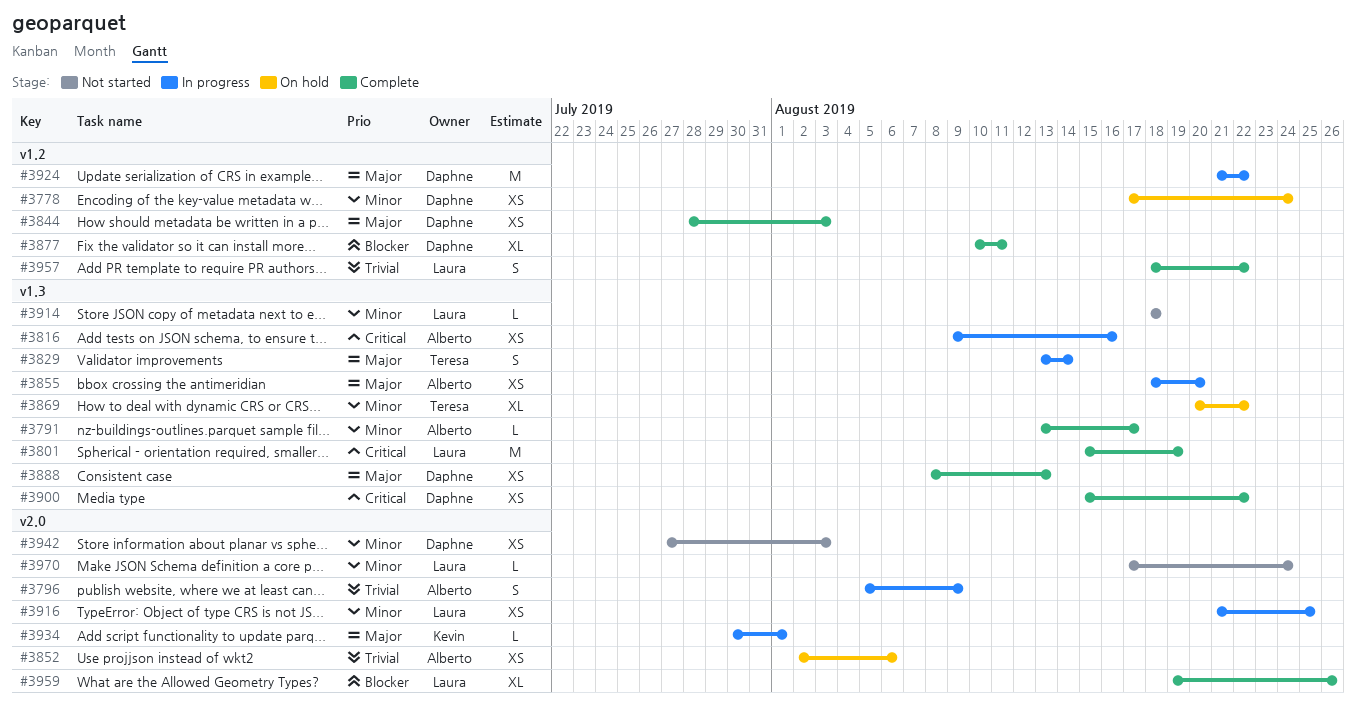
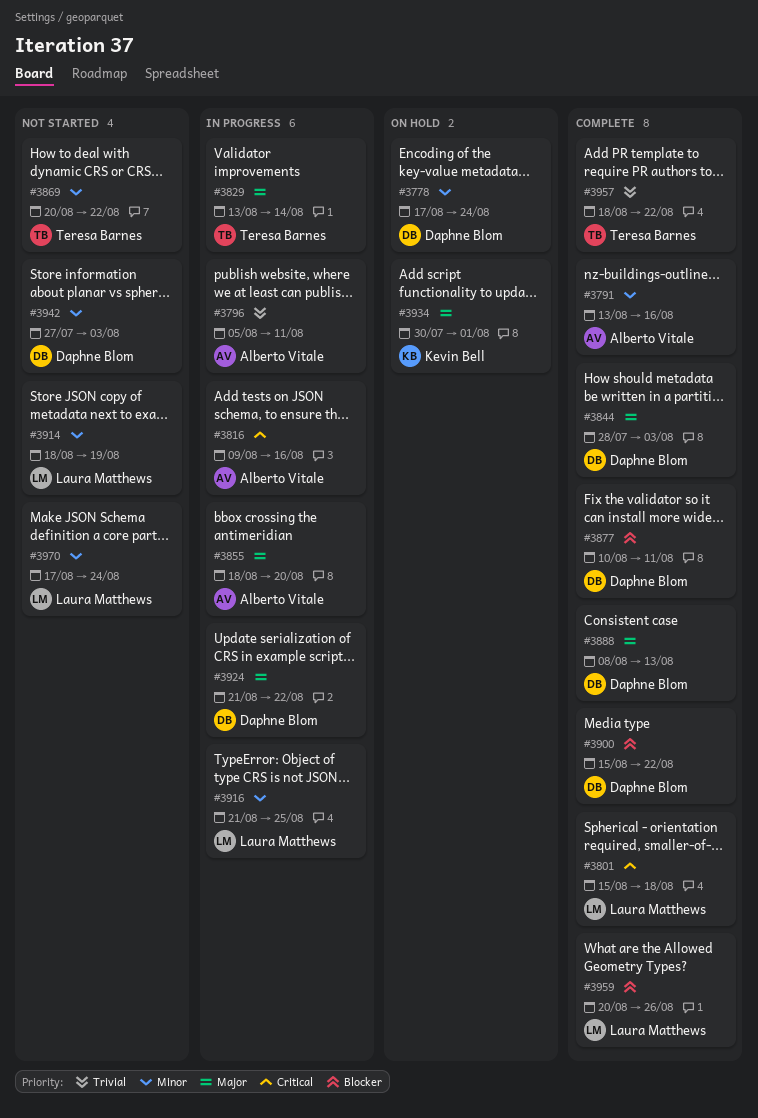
#3791, due: Aug 17 -> Aug 16
#3796, due: Aug 9 -> Aug 11
#3801, due: Aug 19 -> Aug 18
#3852: present -> none
#3869, status: On hold -> Not started
#3900, priority: Critical -> Blocker
#3914, due: Aug 18 -> Aug 19
#3934, status: In progress -> On hold
#3957, owner: Laura Matthews -> Teresa Barnes
#3959, start: Aug 19 -> Aug 20

